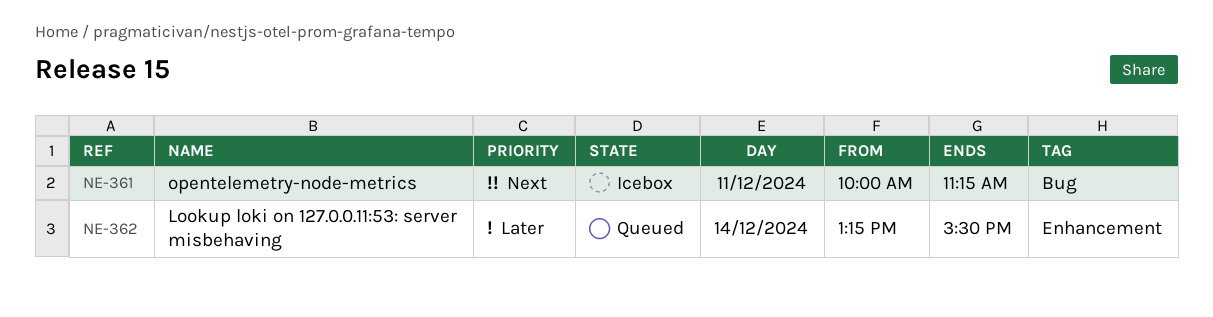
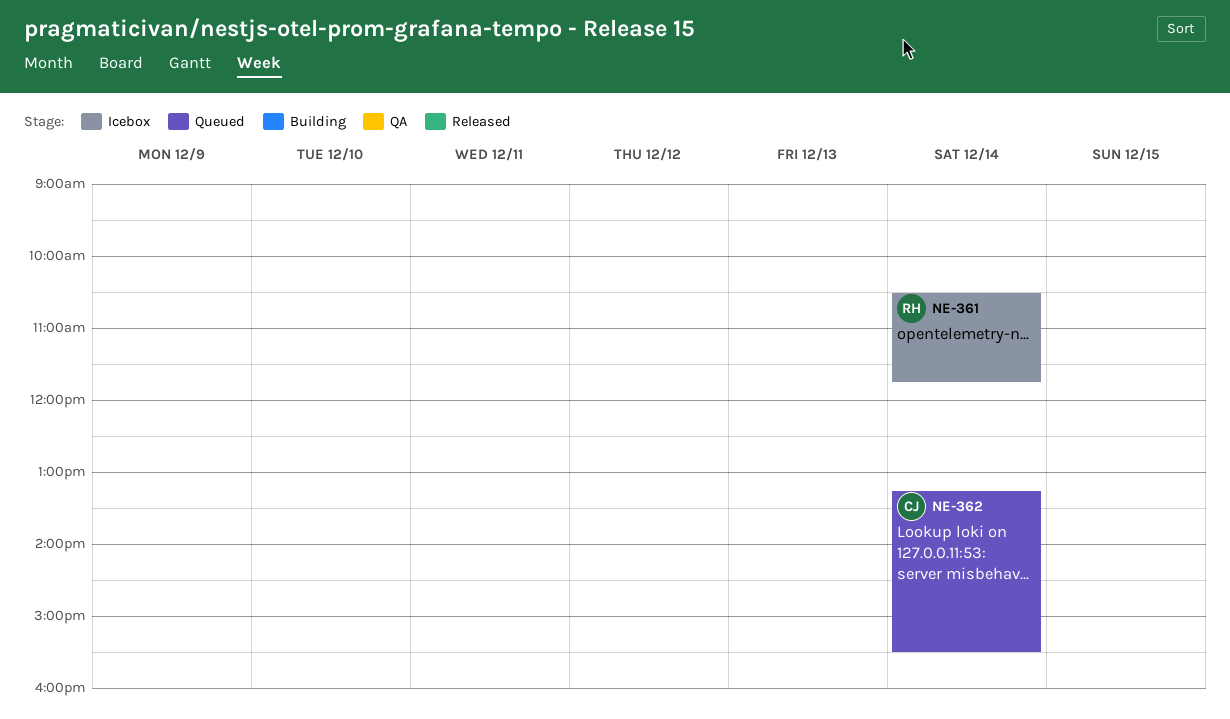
NE-361, day: Dec 11 -> Dec 14
NE-361, begins: 10:00 -> 10:30
NE-361, ends: 11:15 -> 11:45

